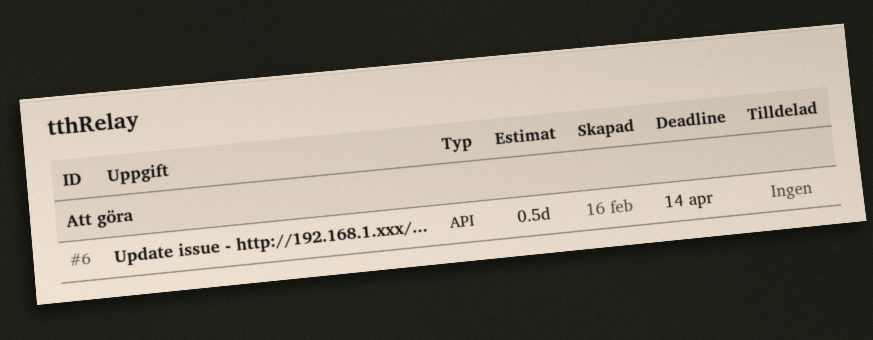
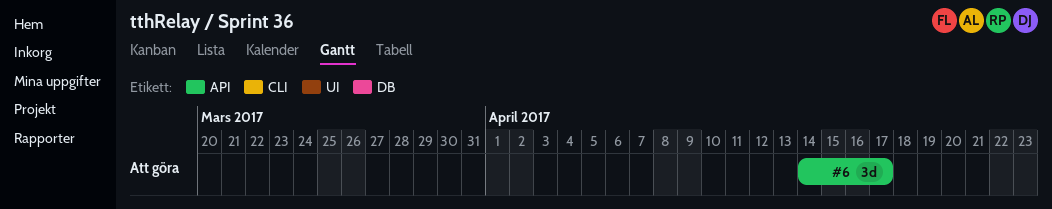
#6, estimate: 0.5d -> 3d
#6, due: Apr 14 -> Apr 17

